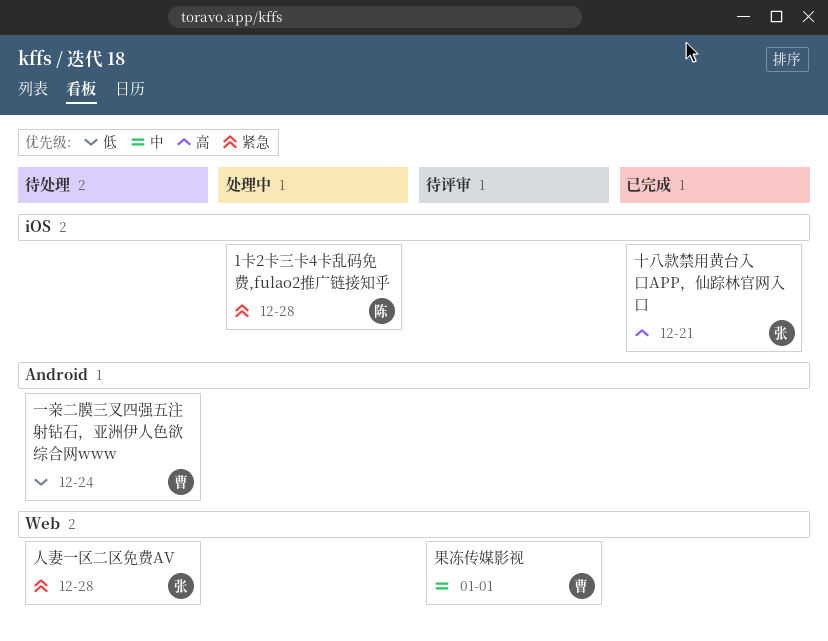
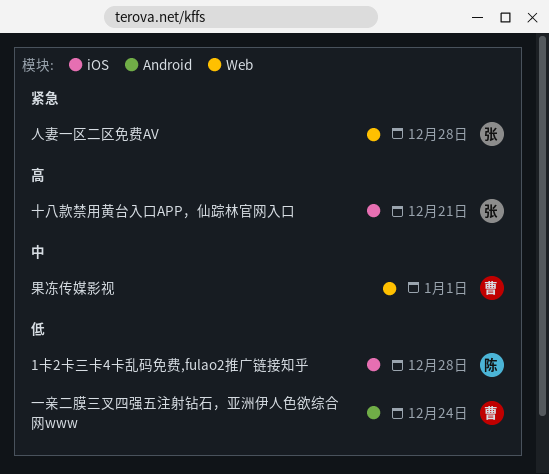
1卡2卡三卡4卡乱码免费,fulao2推广链接知乎, priority: 紧急 -> 低

